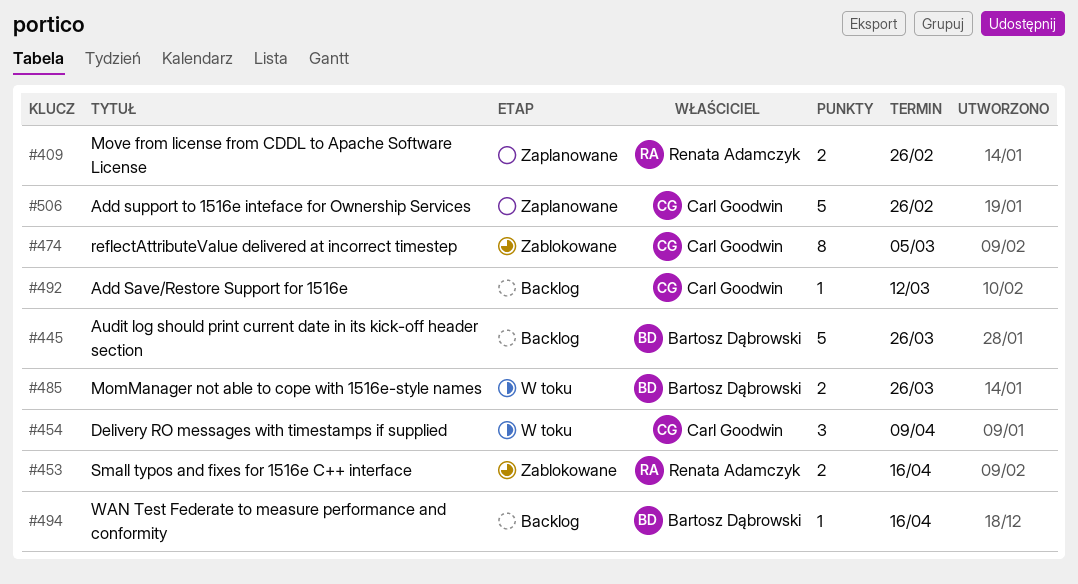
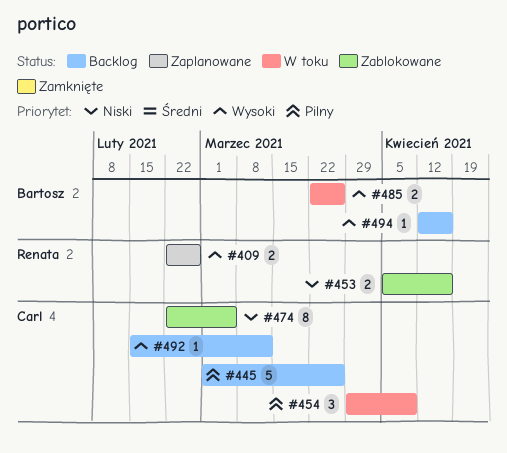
#445, owner: Bartosz Dąbrowski -> Carl Goodwin
#506: present -> none

